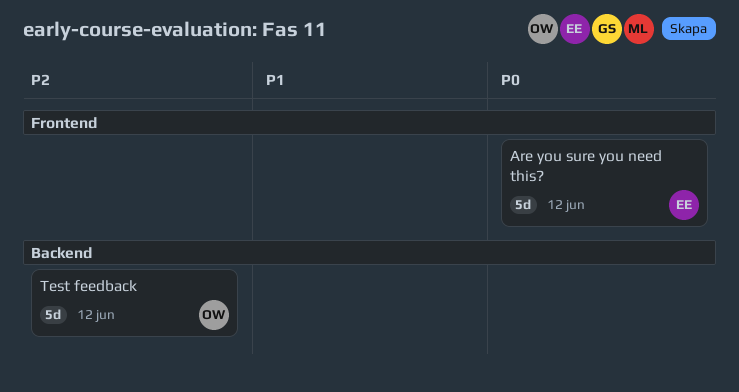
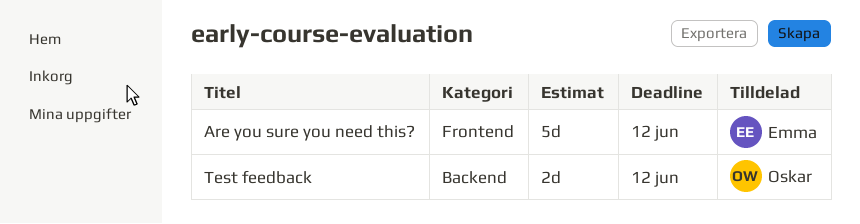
Test feedback, estimate: 5d -> 2d

